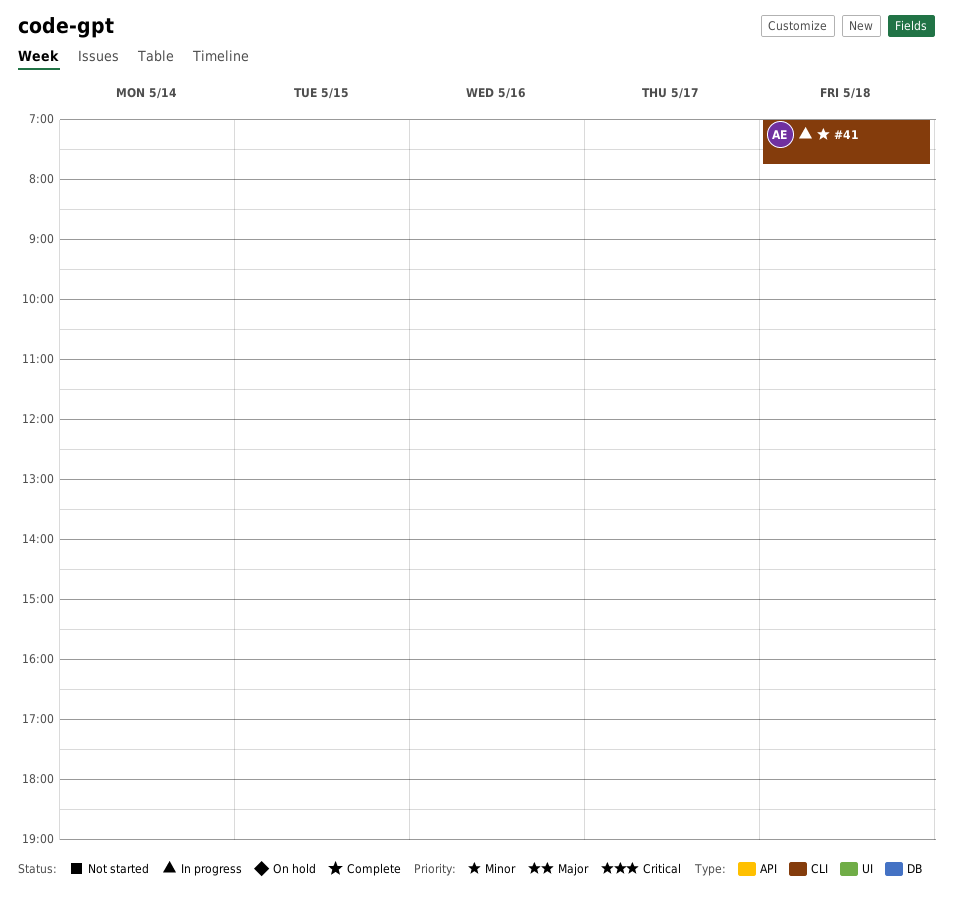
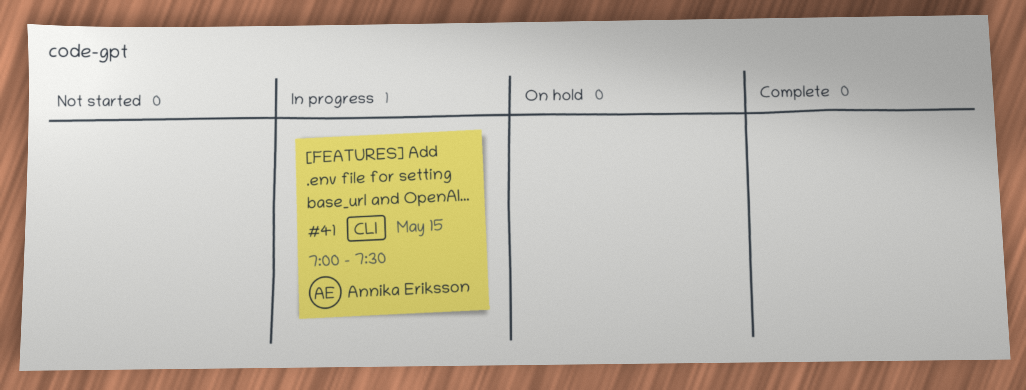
#41, day: May 18 -> May 15
#41, ends: 07:45 -> 07:30

